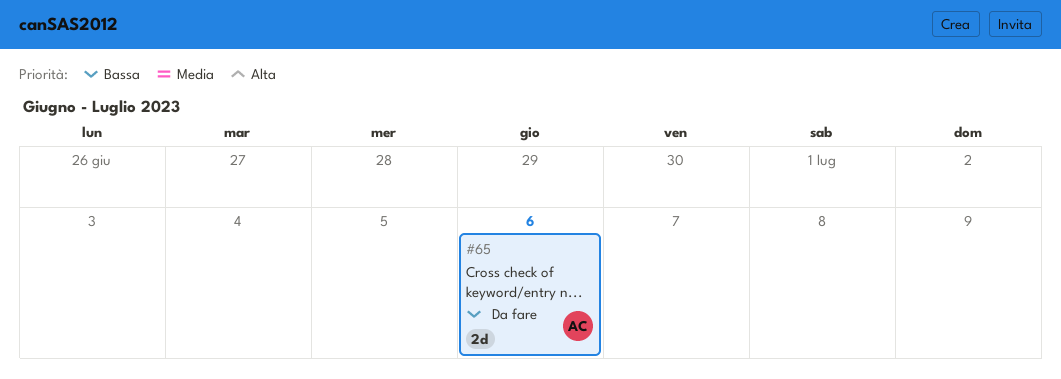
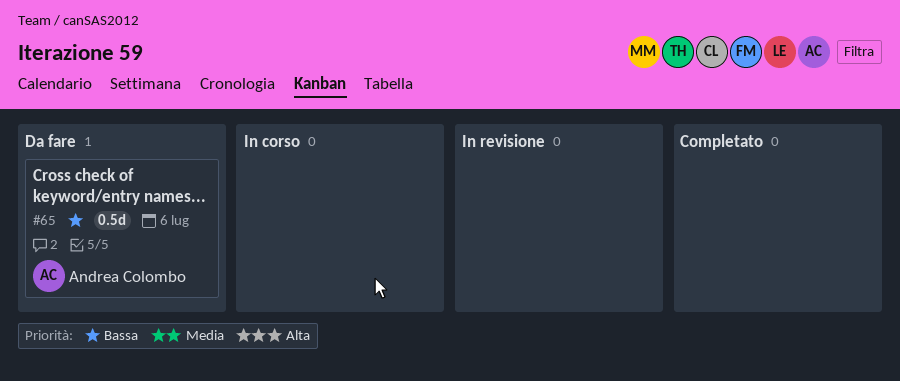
#65, estimate: 2d -> 0.5d

